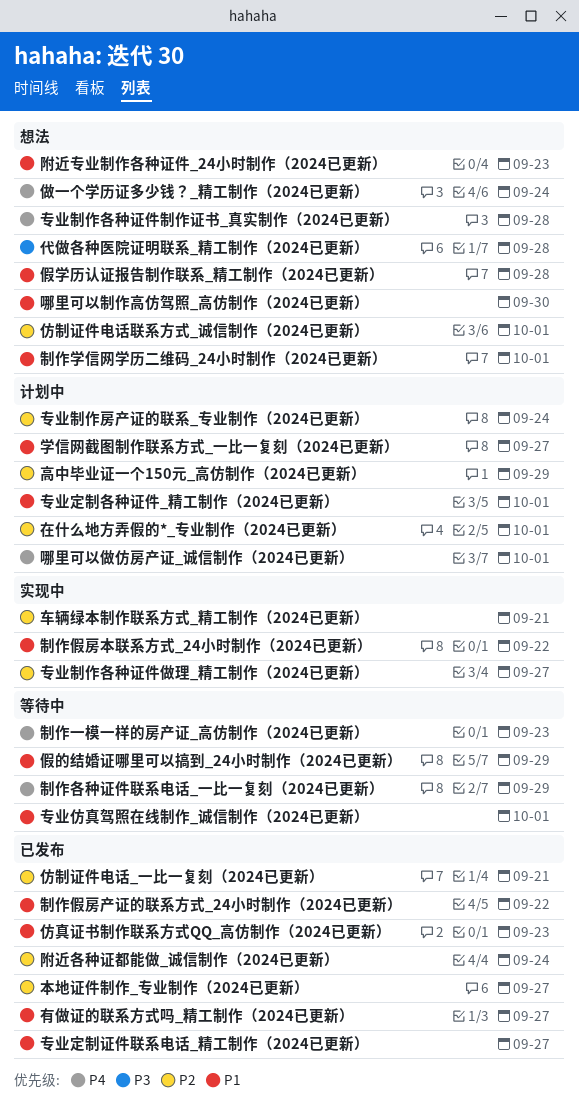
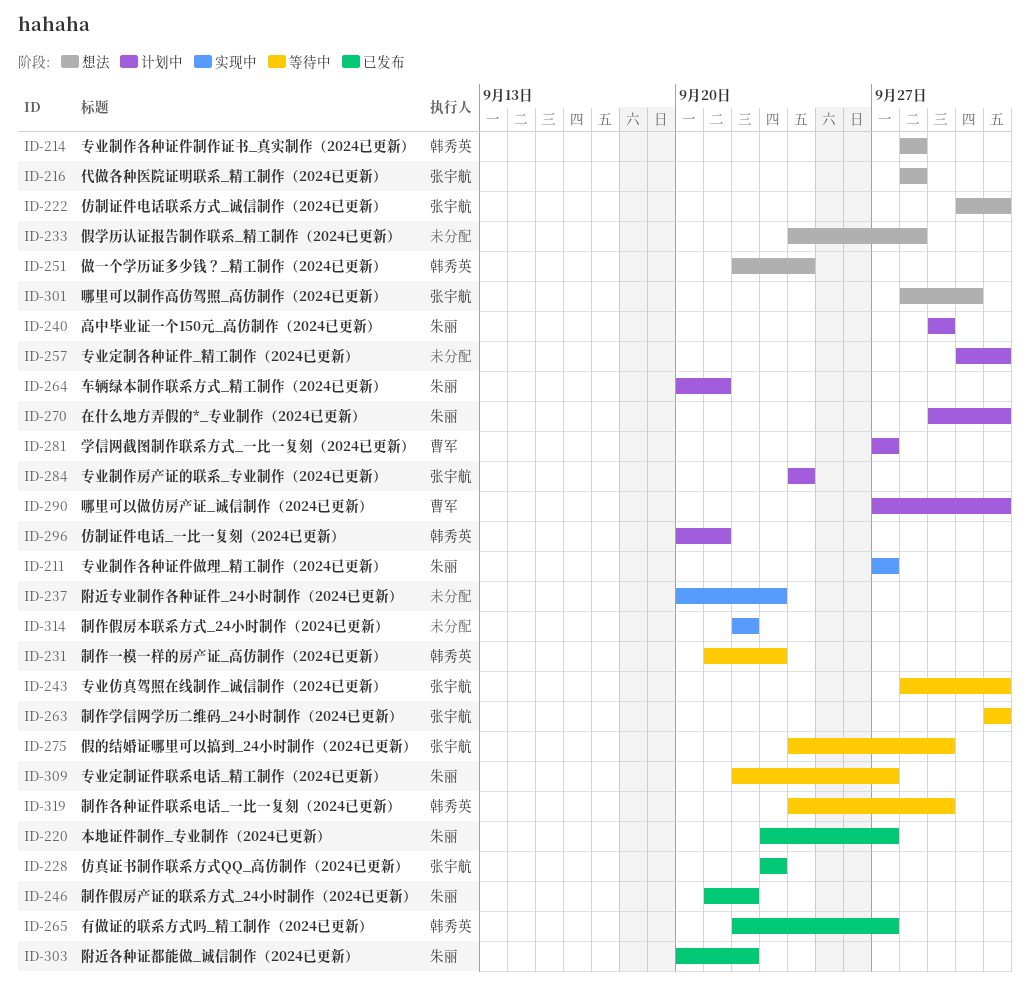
专业定制证件联系电话_精工制作（2024已更新）, status: 已发布 -> 等待中
仿制证件电话_一比一复刻（2024已更新）, status: 已发布 -> 计划中
制作学信网学历二维码_24小时制作（2024已更新）, status: 想法 -> 等待中
车辆绿本制作联系方式_精工制作（2024已更新）, status: 实现中 -> 计划中
附近专业制作各种证件_24小时制作（2024已更新）, status: 想法 -> 实现中
附近各种证都能做_诚信制作（2024已更新）, due: Sep 24 -> Sep 22

